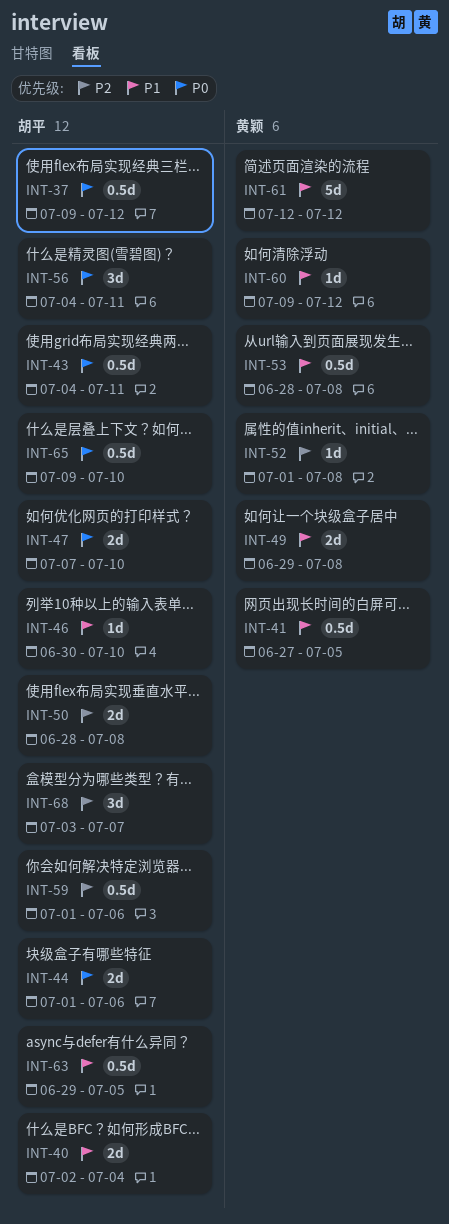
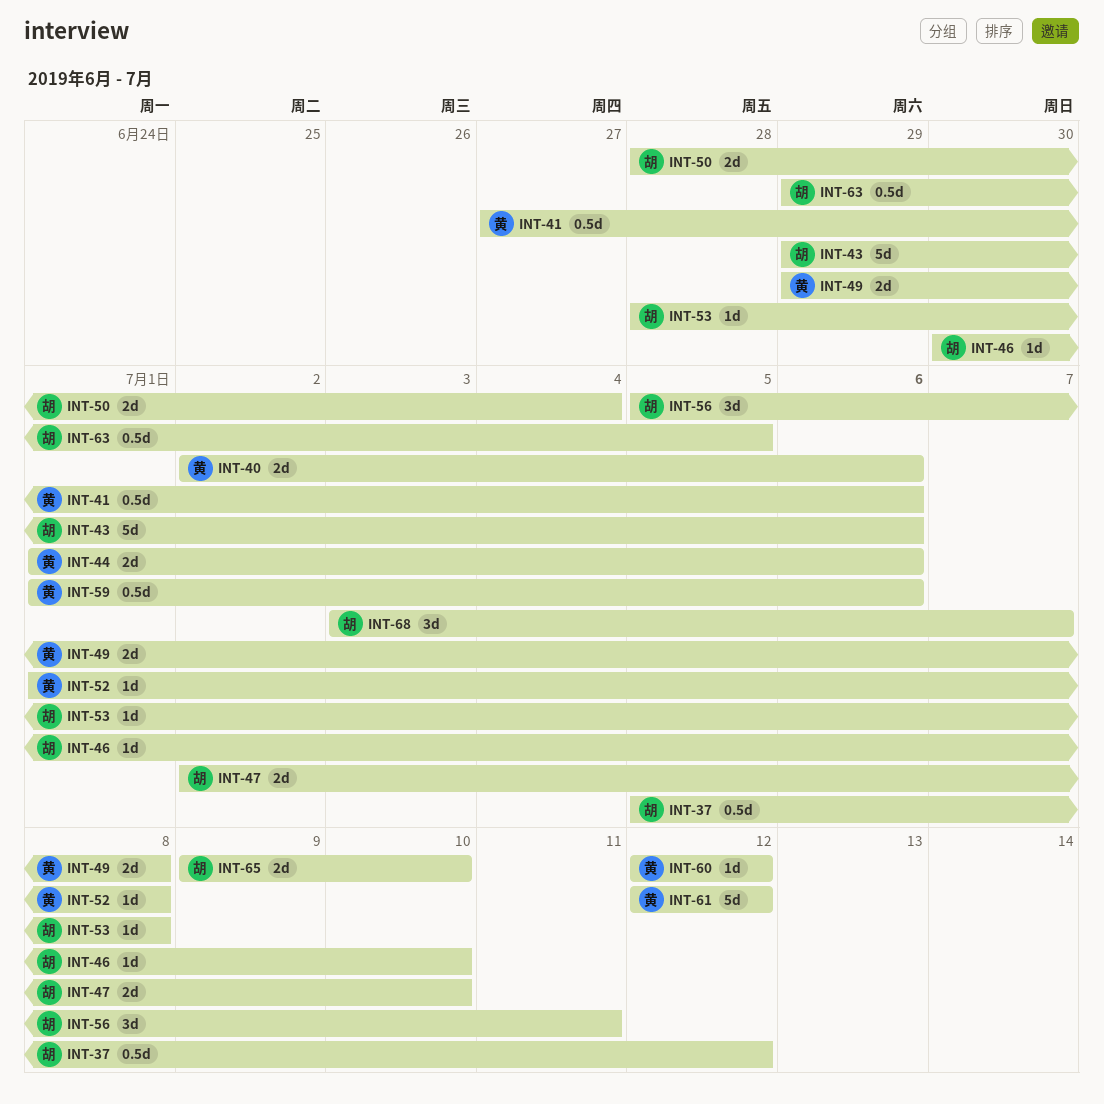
INT-37, start: Jul 9 -> Jul 5
INT-40, owner: 胡平 -> 黄颖
INT-40, due: Jul 4 -> Jul 6
INT-41, due: Jul 5 -> Jul 6
INT-43, estimate: 0.5d -> 5d
INT-43, start: Jul 4 -> Jun 29
INT-43, due: Jul 11 -> Jul 6
INT-44, owner: 胡平 -> 黄颖
INT-47, start: Jul 7 -> Jul 2
INT-50, due: Jul 8 -> Jul 4
INT-53, owner: 黄颖 -> 胡平
INT-53, estimate: 0.5d -> 1d
INT-56, start: Jul 4 -> Jul 5
INT-59, owner: 胡平 -> 黄颖
INT-60, start: Jul 9 -> Jul 12
INT-65, estimate: 0.5d -> 2d

